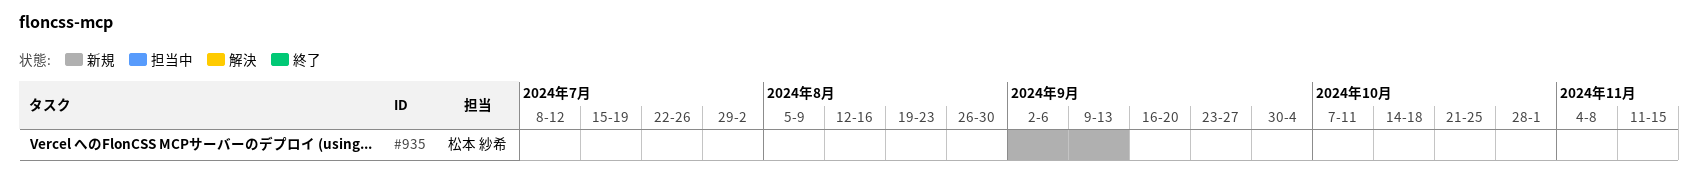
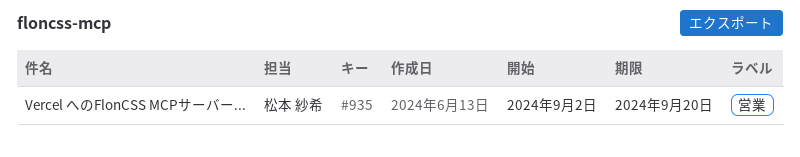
#935, due: Sep 13 -> Sep 20

